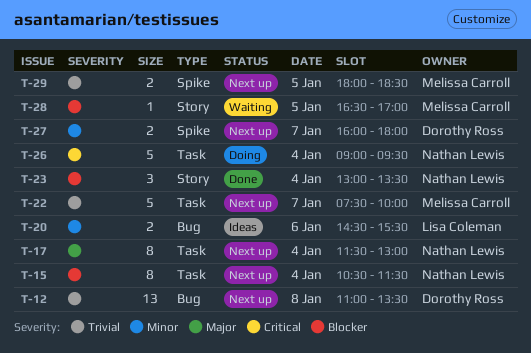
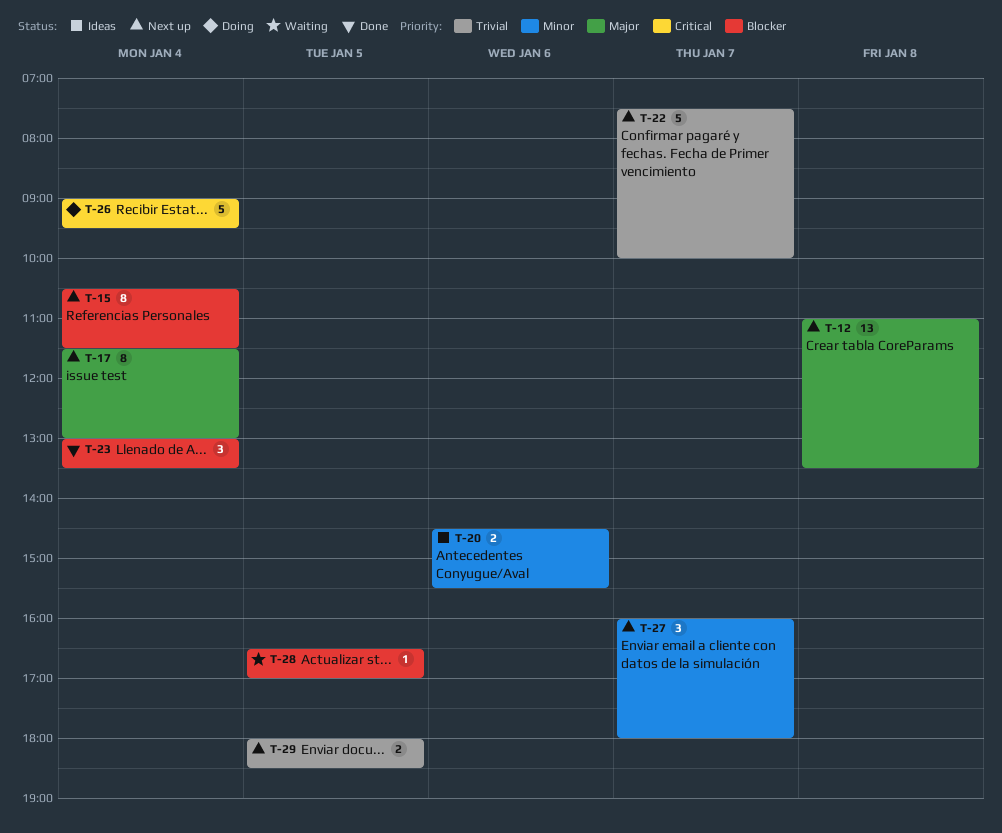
T-12, priority: Trivial -> Major
T-27, estimate: 2 -> 3

